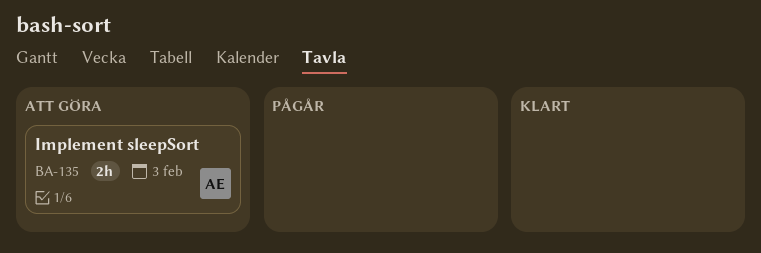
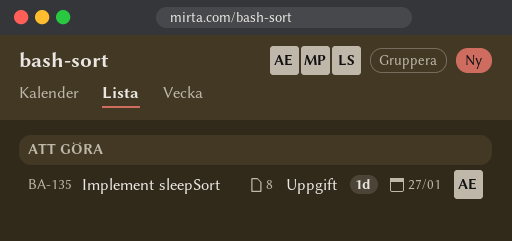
BA-135, estimate: 2h -> 1d
BA-135, due: Feb 3 -> Jan 27

